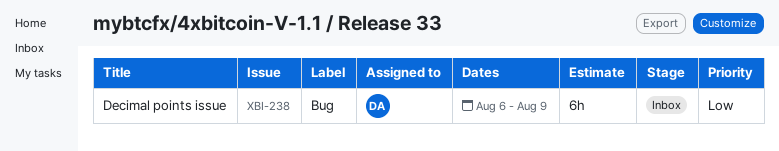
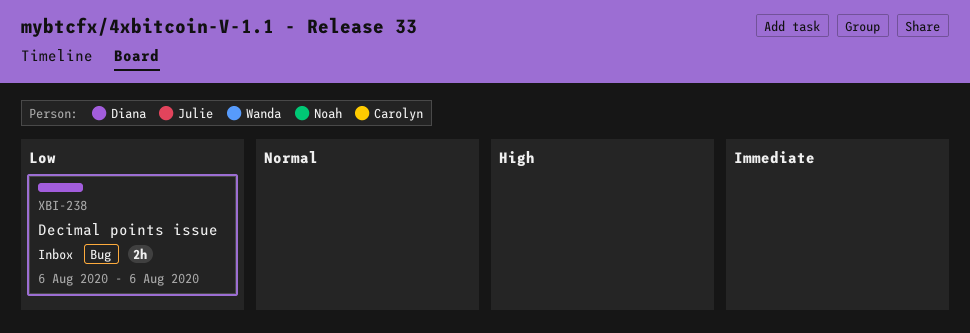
XBI-238, estimate: 6h -> 2h
XBI-238, due: Aug 9 -> Aug 6

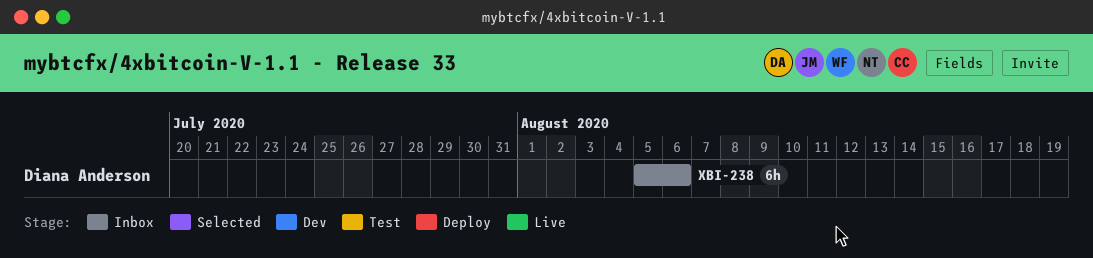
XBI-238, estimate: 2h -> 6h
XBI-238, start: Aug 6 -> Aug 5

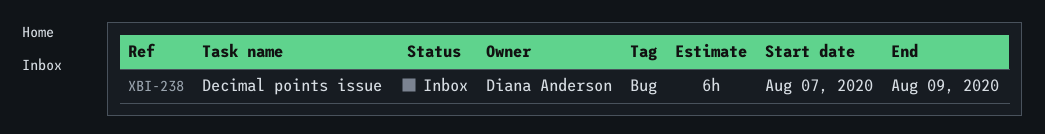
XBI-238, start: Aug 5 -> Aug 7
XBI-238, due: Aug 6 -> Aug 9

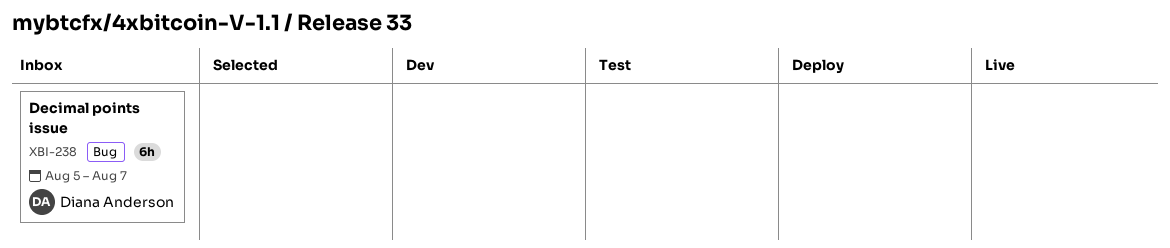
XBI-238, start: Aug 7 -> Aug 5
XBI-238, due: Aug 9 -> Aug 7

